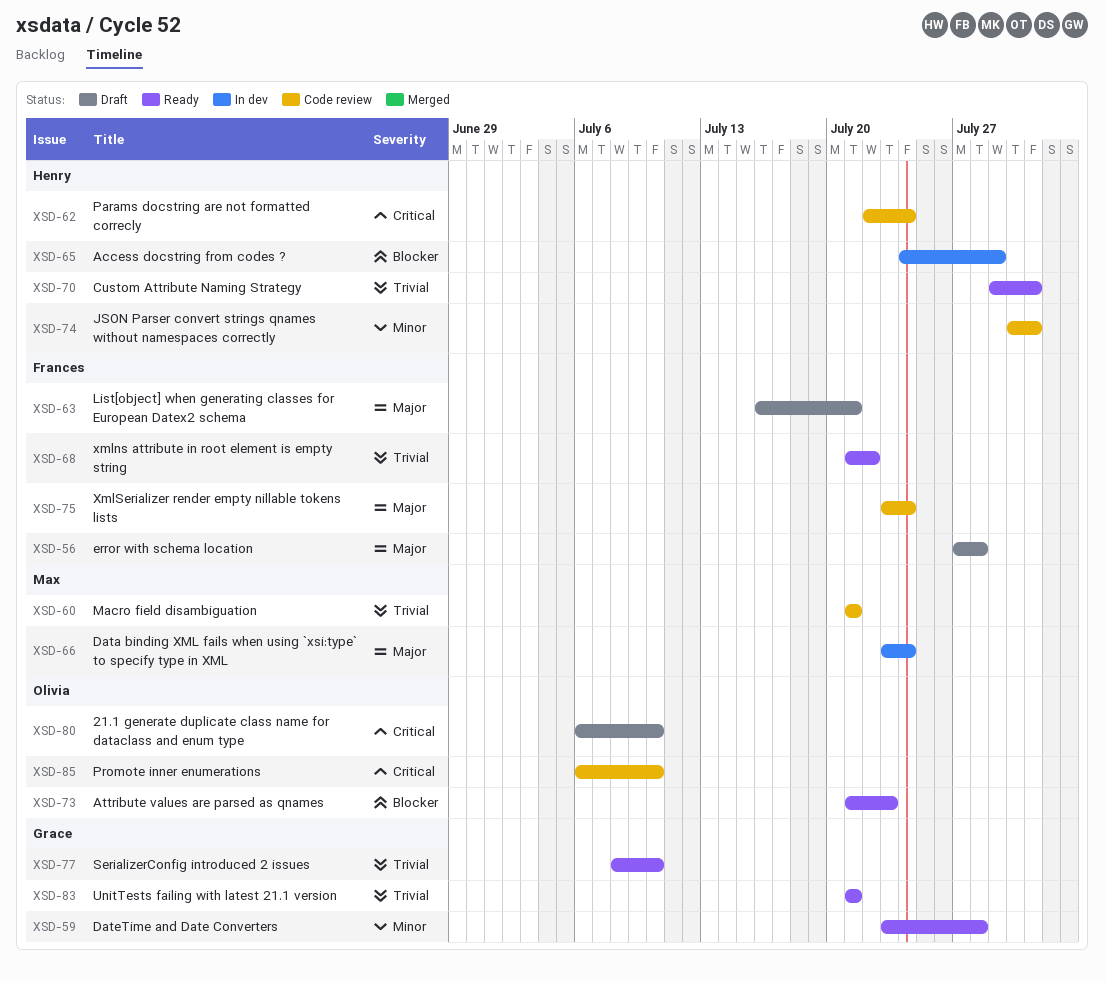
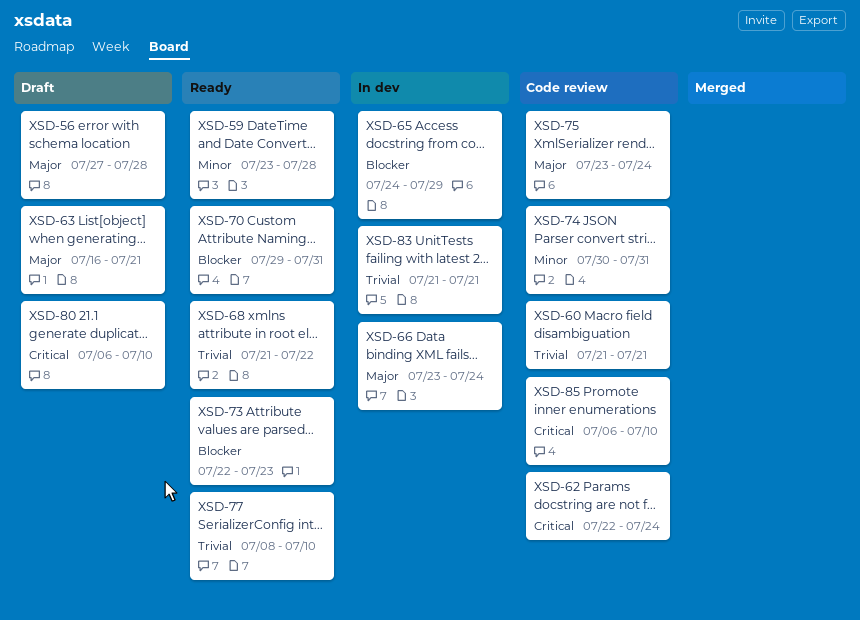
XSD-70, priority: Trivial -> Blocker
XSD-73, start: Jul 21 -> Jul 22
XSD-83, status: Ready -> In dev

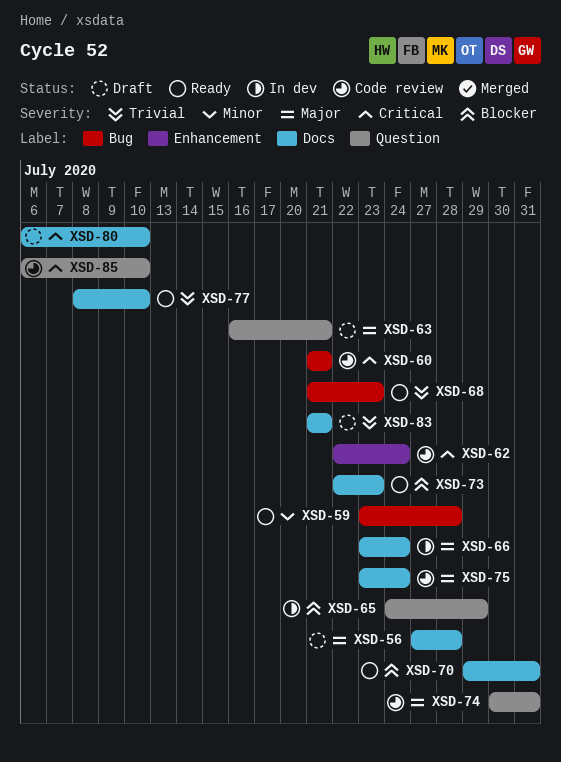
XSD-60, priority: Trivial -> Critical
XSD-68, due: Jul 22 -> Jul 23
XSD-74, priority: Minor -> Major
XSD-83, status: In dev -> Draft

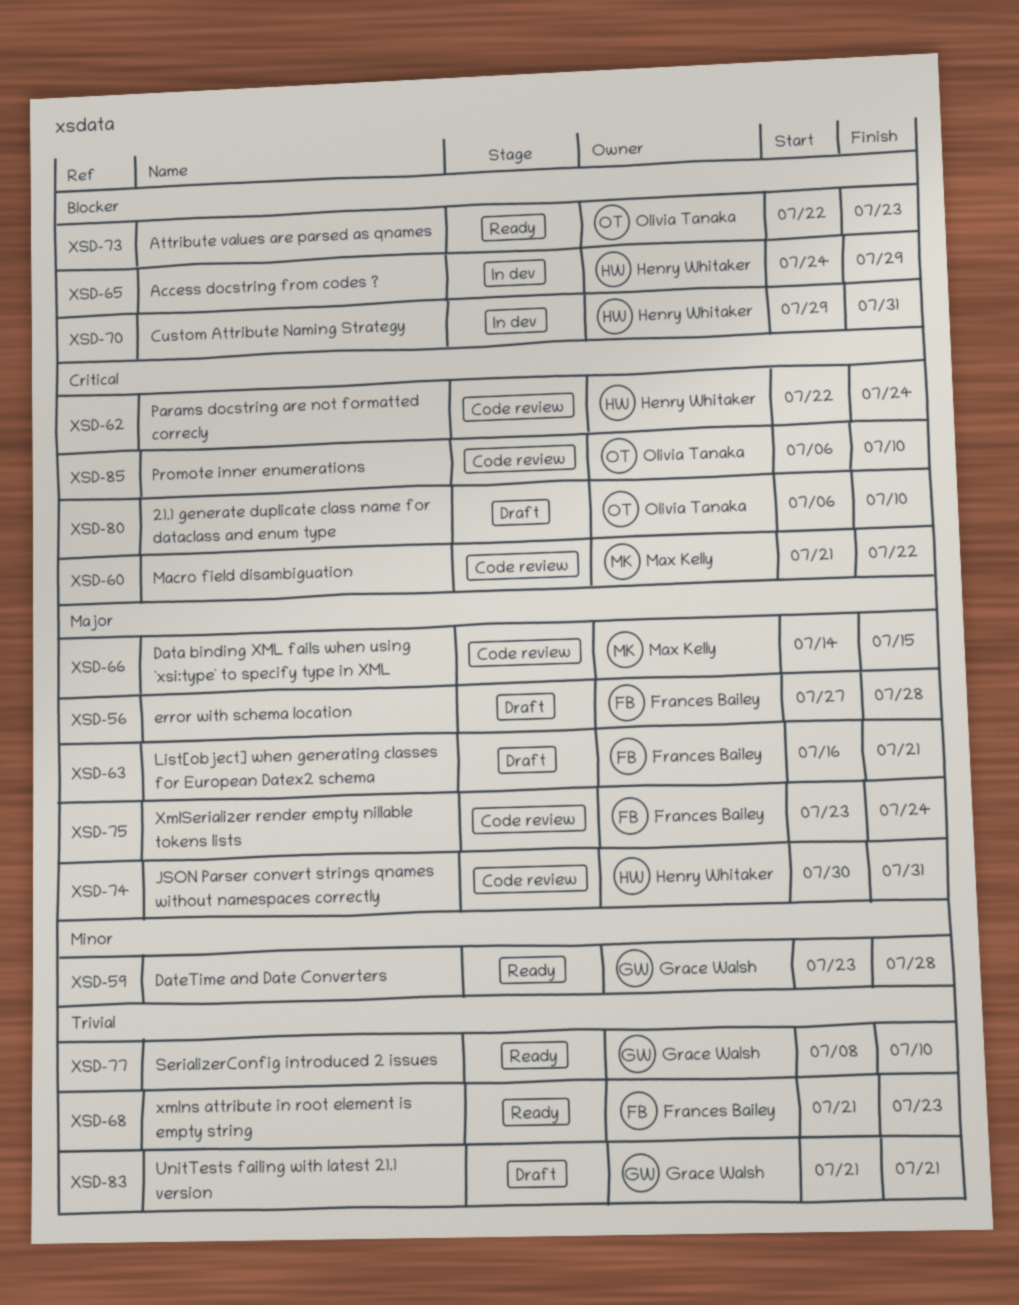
XSD-60, due: Jul 21 -> Jul 22
XSD-66, status: In dev -> Code review
XSD-66, start: Jul 23 -> Jul 14
XSD-66, due: Jul 24 -> Jul 15
XSD-70, status: Ready -> In dev

